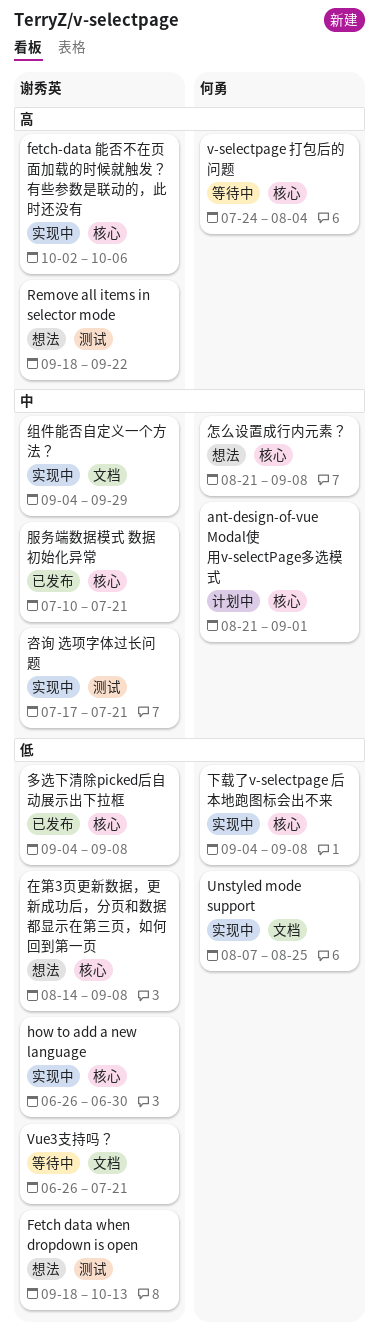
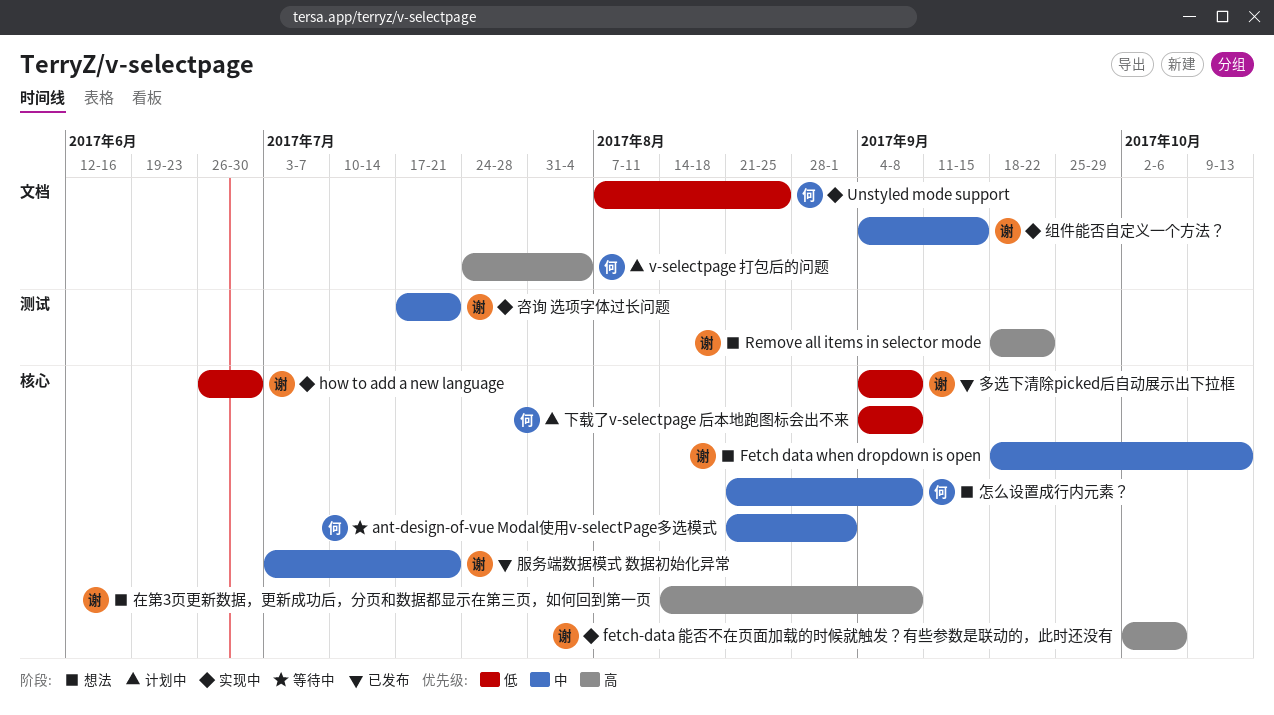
ant-design-of-vue Modal使用v-selectPage多选模式, status: 计划中 -> 等待中
Fetch data when dropdown is open, priority: 低 -> 中
Fetch data when dropdown is open, label: 测试 -> 核心
v-selectpage 打包后的问题, status: 等待中 -> 计划中
v-selectpage 打包后的问题, label: 核心 -> 文档
Vue3支持吗？: present -> none
下载了v-selectpage 后本地跑图标会出不来, status: 实现中 -> 计划中
在第3页更新数据，更新成功后，分页和数据都显示在第三页，如何回到第一页, priority: 低 -> 高
服务端数据模式 数据初始化异常, start: Jul 10 -> Jul 3
组件能否自定义一个方法？, due: Sep 29 -> Sep 15

